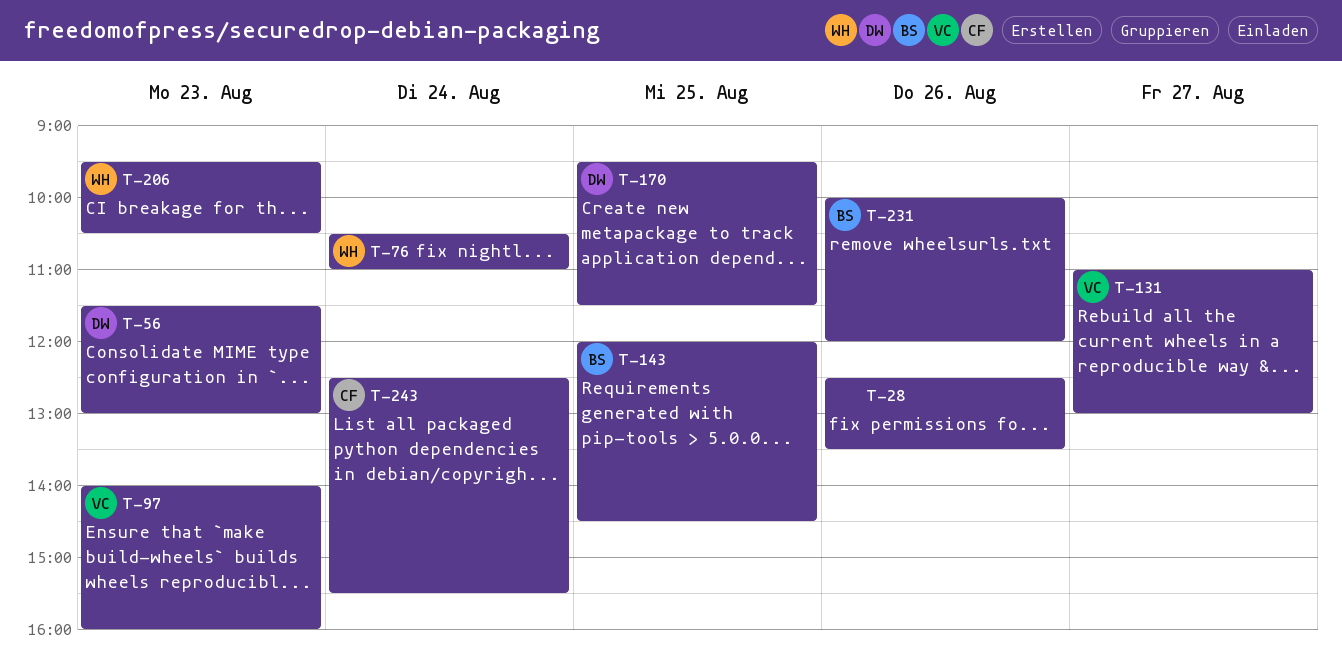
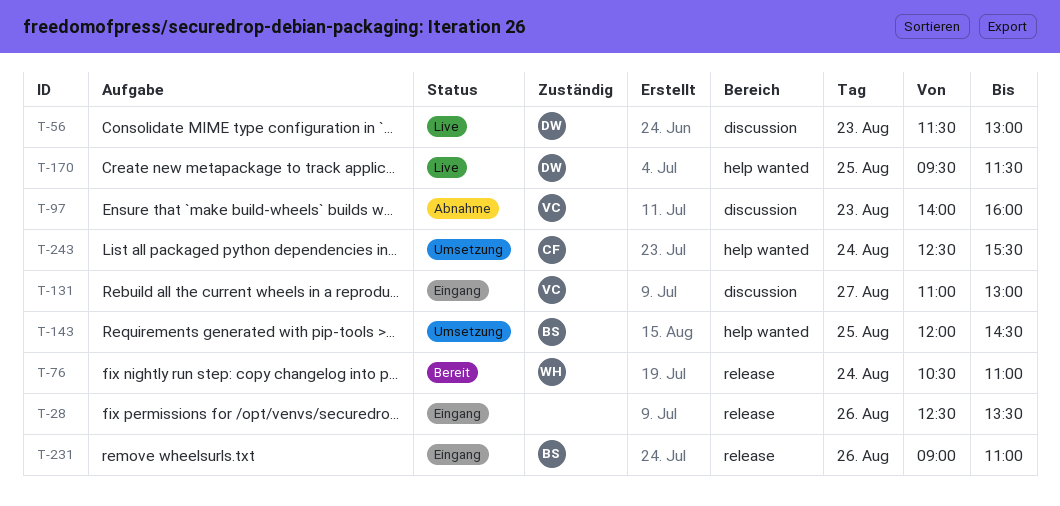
T-206: present -> none
T-231, begins: 10:00 -> 09:00
T-231, ends: 12:00 -> 11:00

